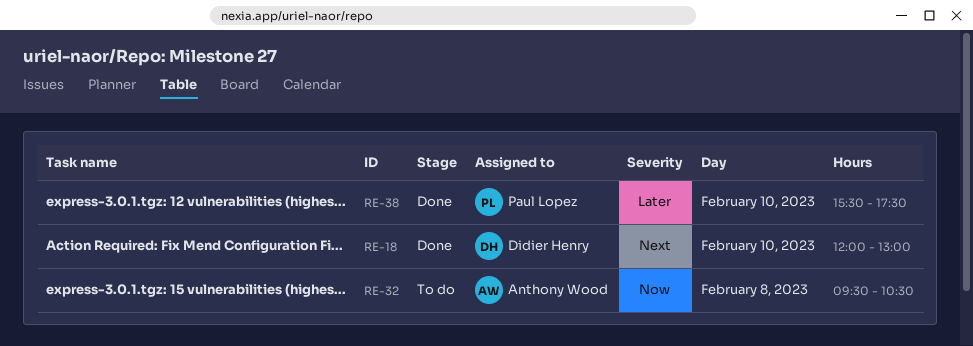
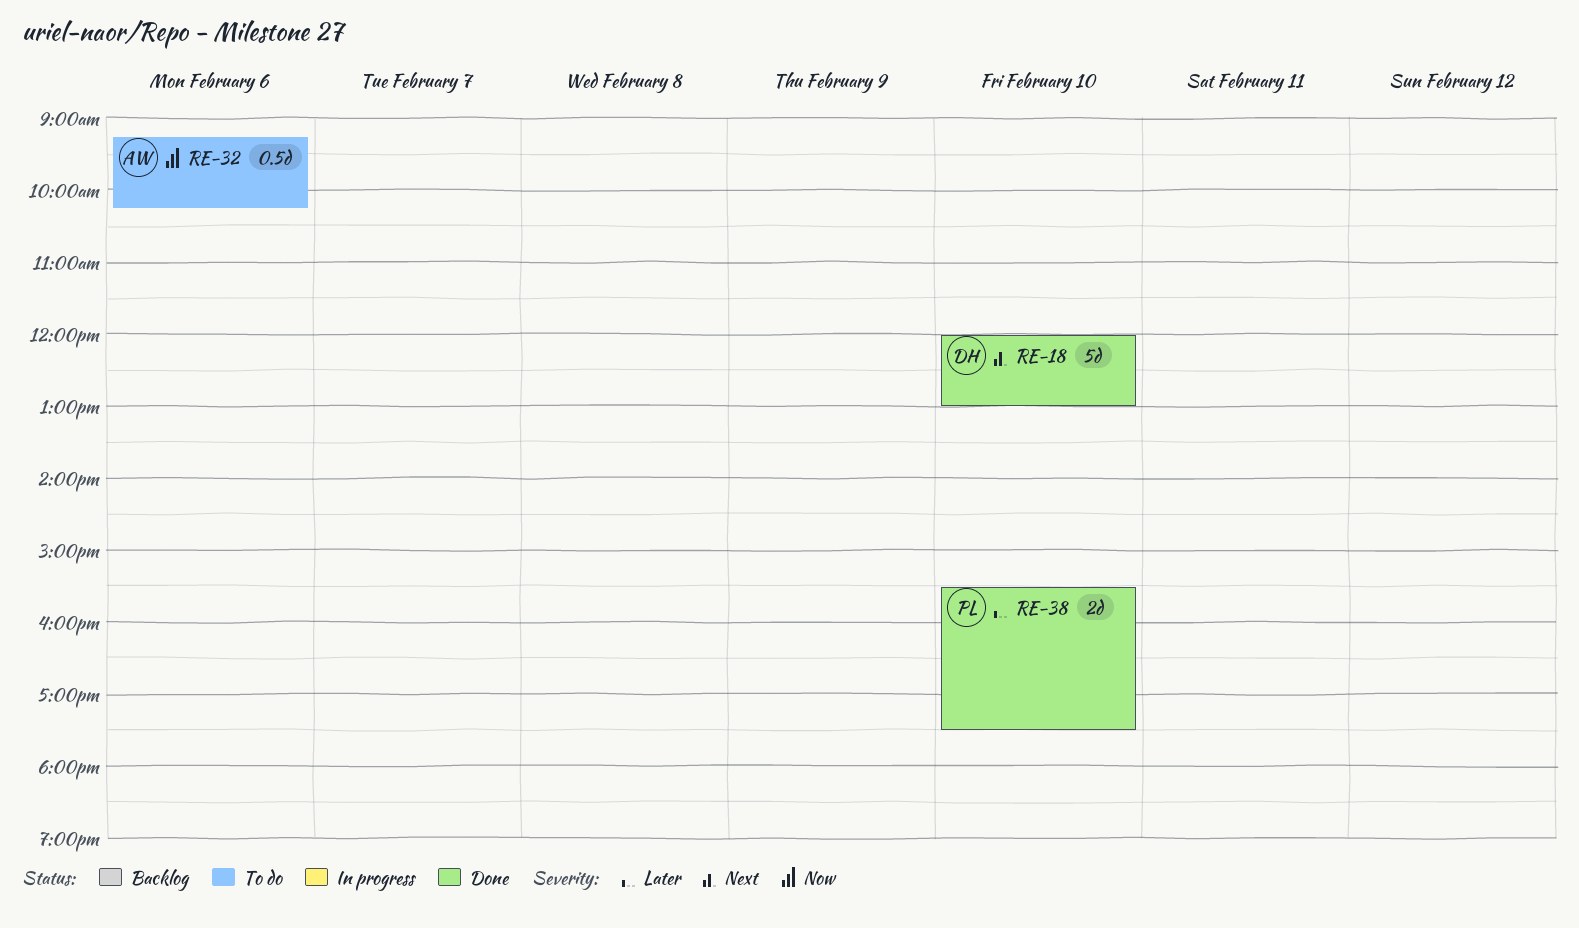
RE-32, day: Feb 8 -> Feb 6
RE-32, begins: 09:30 -> 09:15
RE-32, ends: 10:30 -> 10:15

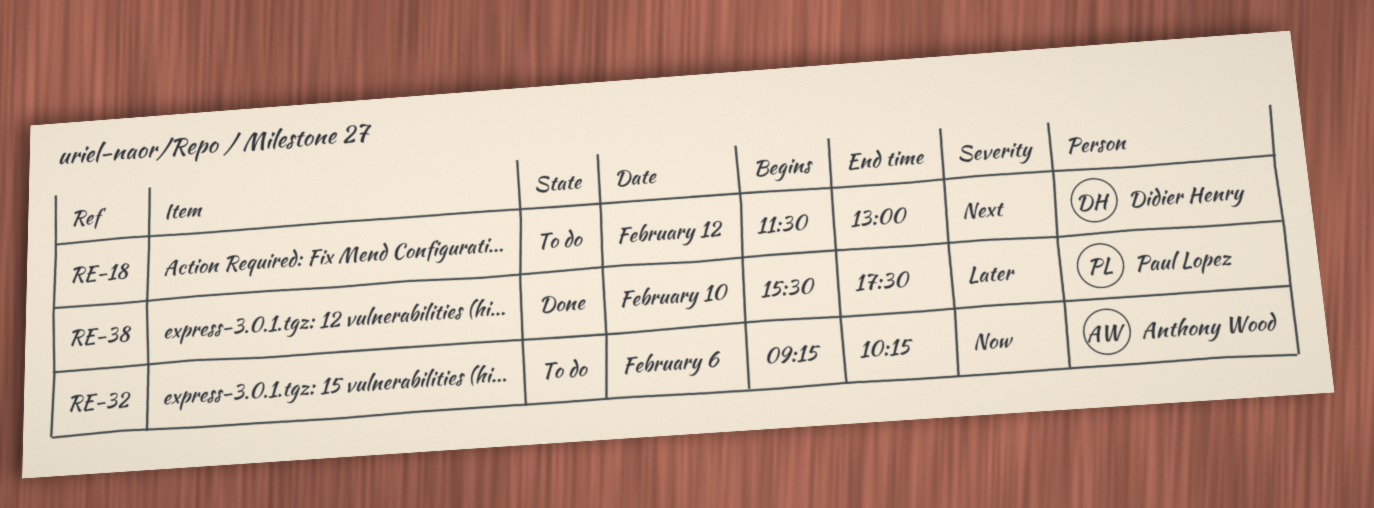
RE-18, status: Done -> To do
RE-18, day: Feb 10 -> Feb 12
RE-18, begins: 12:00 -> 11:30

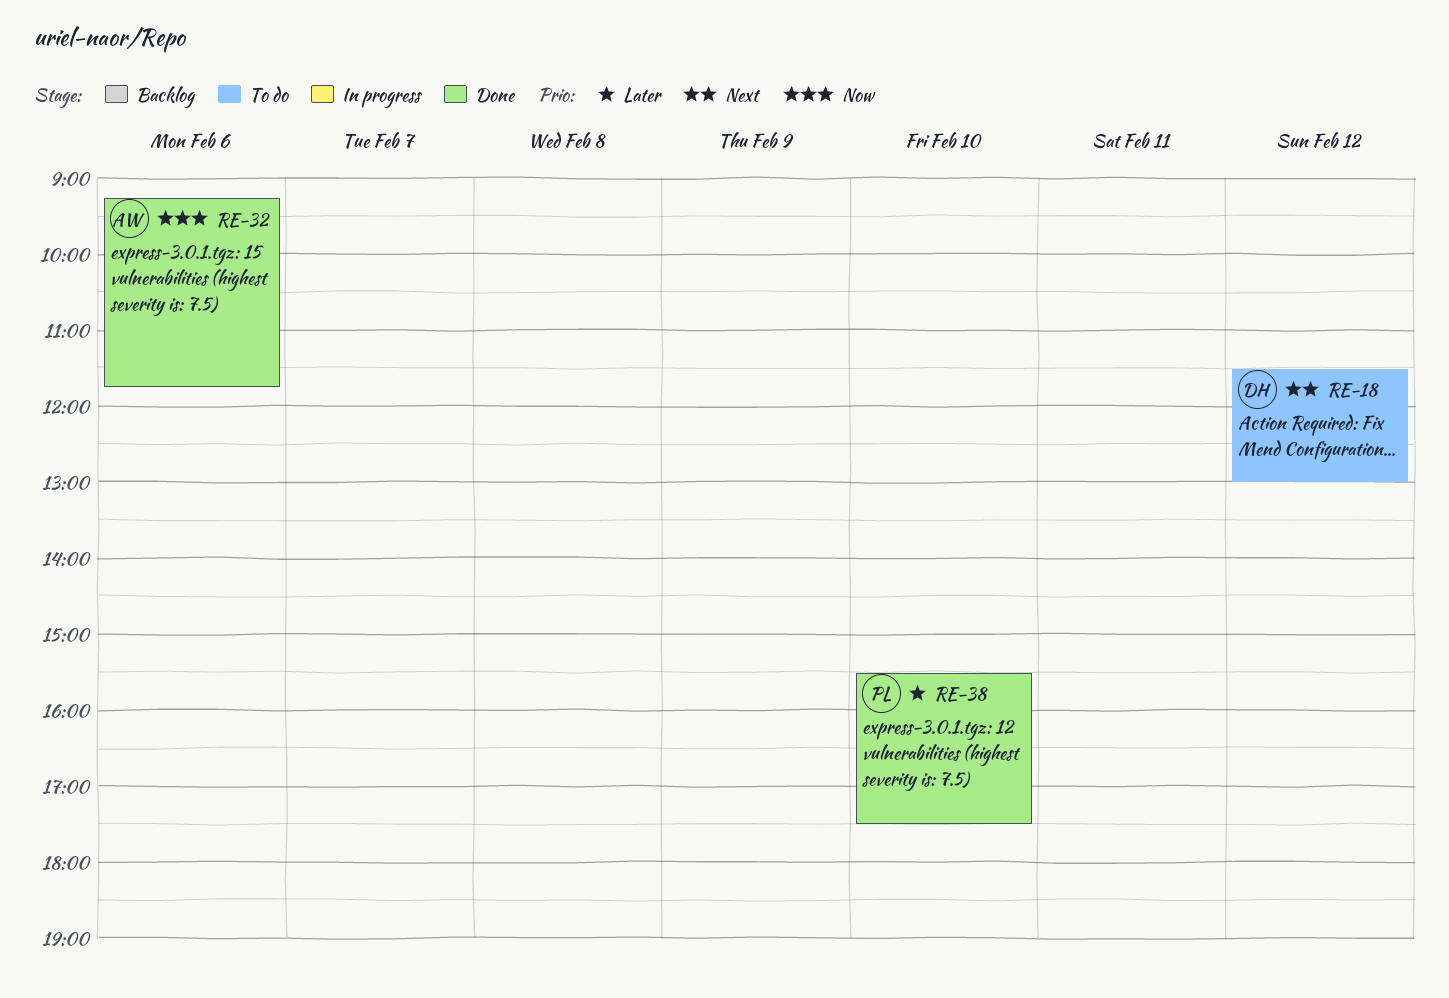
RE-32, status: To do -> Done
RE-32, ends: 10:15 -> 11:45

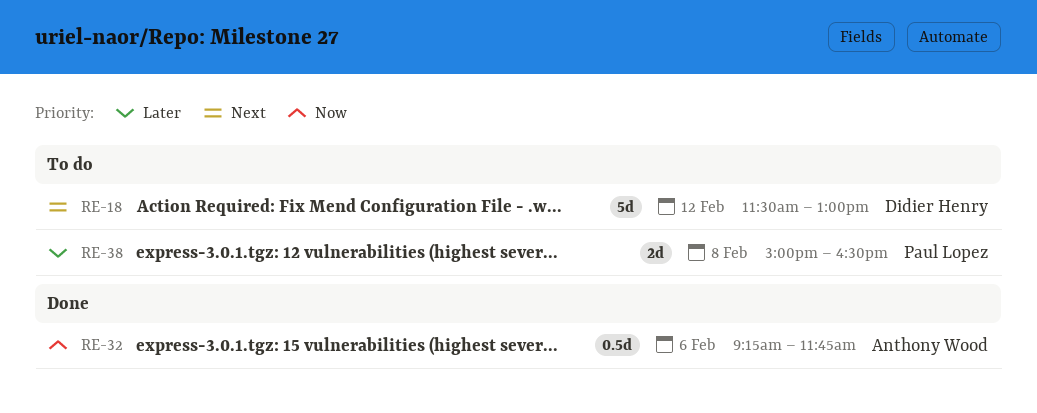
RE-38, status: Done -> To do
RE-38, day: Feb 10 -> Feb 8
RE-38, begins: 15:30 -> 15:00
RE-38, ends: 17:30 -> 16:30

